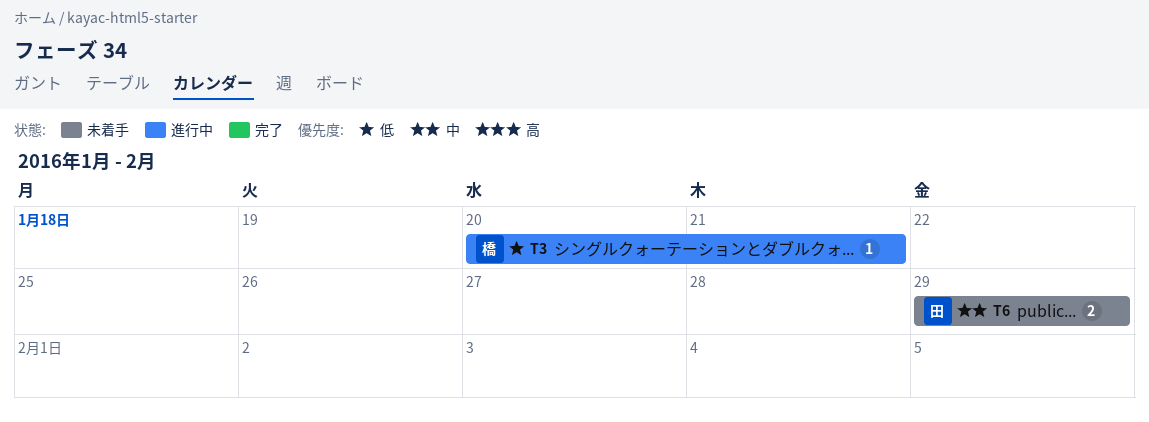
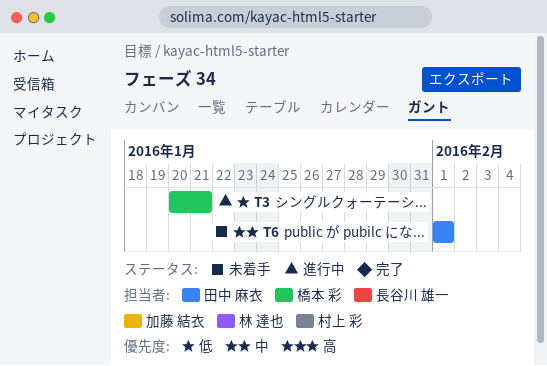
T6, start: Jan 29 -> Feb 1
T6, due: Jan 29 -> Feb 1

